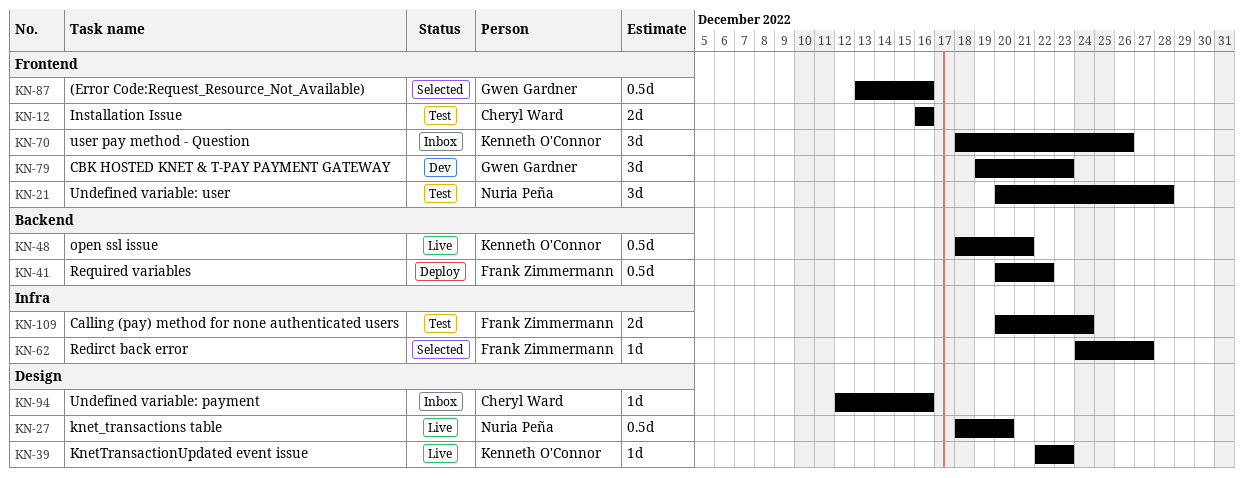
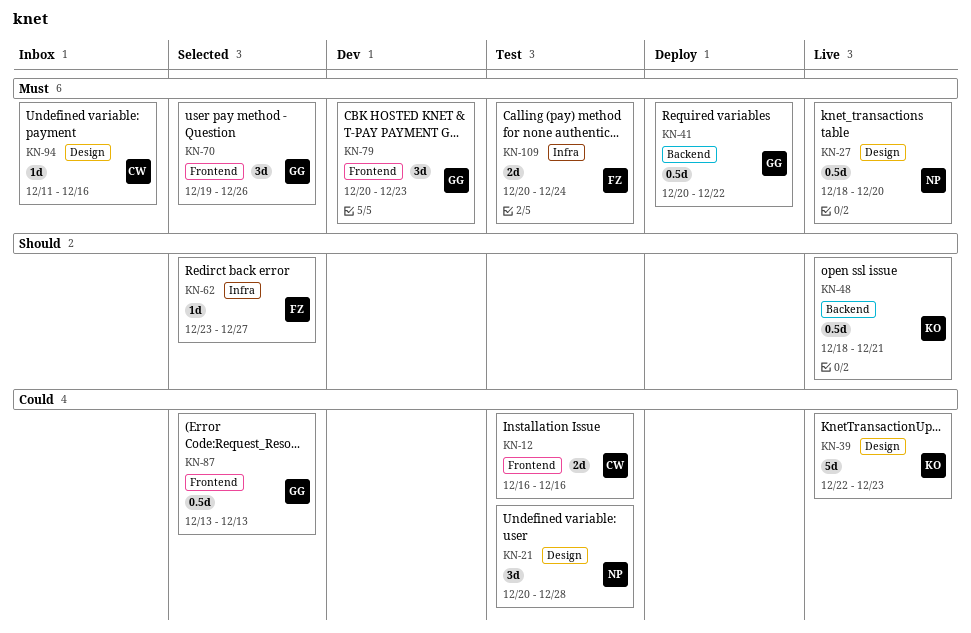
KN-21, label: Frontend -> Design
KN-39, estimate: 1d -> 5d
KN-41, owner: Frank Zimmermann -> Gwen Gardner
KN-62, start: Dec 24 -> Dec 23
KN-70, status: Inbox -> Selected
KN-70, owner: Kenneth O'Connor -> Gwen Gardner
KN-70, start: Dec 18 -> Dec 19
KN-79, start: Dec 19 -> Dec 20
KN-87, due: Dec 16 -> Dec 13
KN-94, start: Dec 12 -> Dec 11

